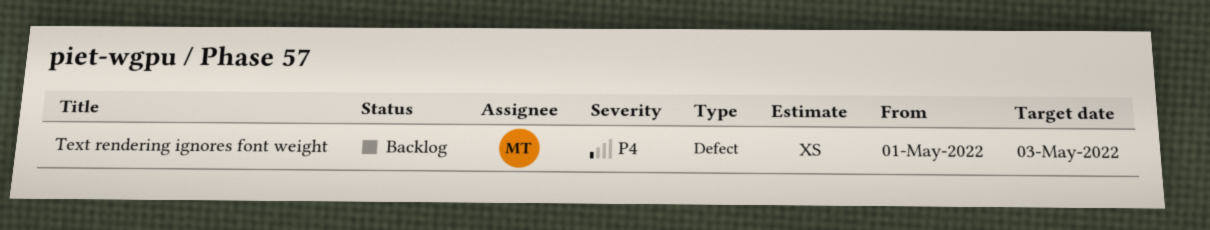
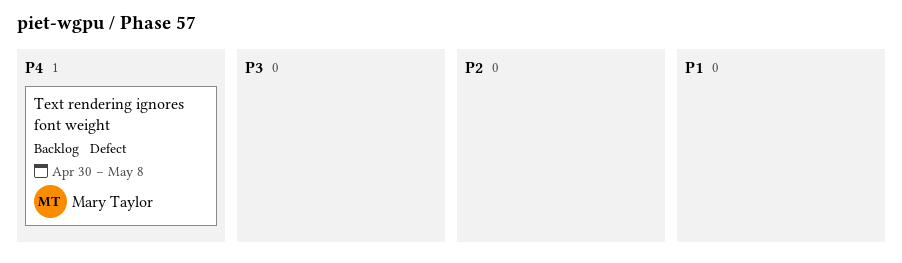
Text rendering ignores font weight, start: May 1 -> Apr 30
Text rendering ignores font weight, due: May 3 -> May 8

